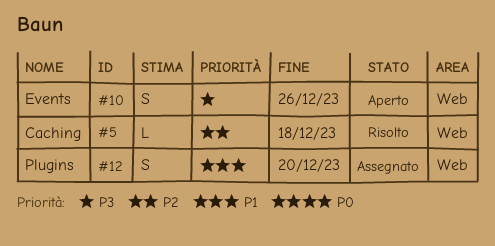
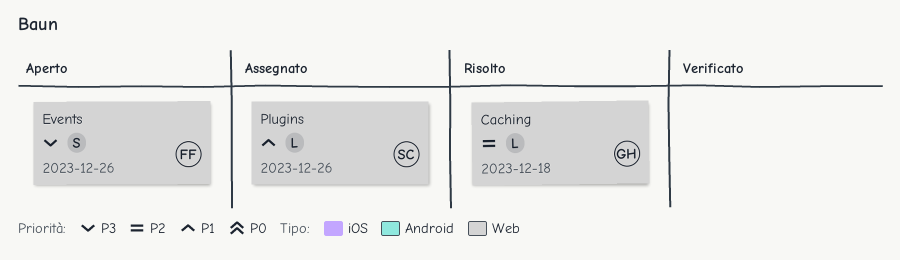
Plugins, estimate: S -> L
Plugins, due: Dec 20 -> Dec 26

